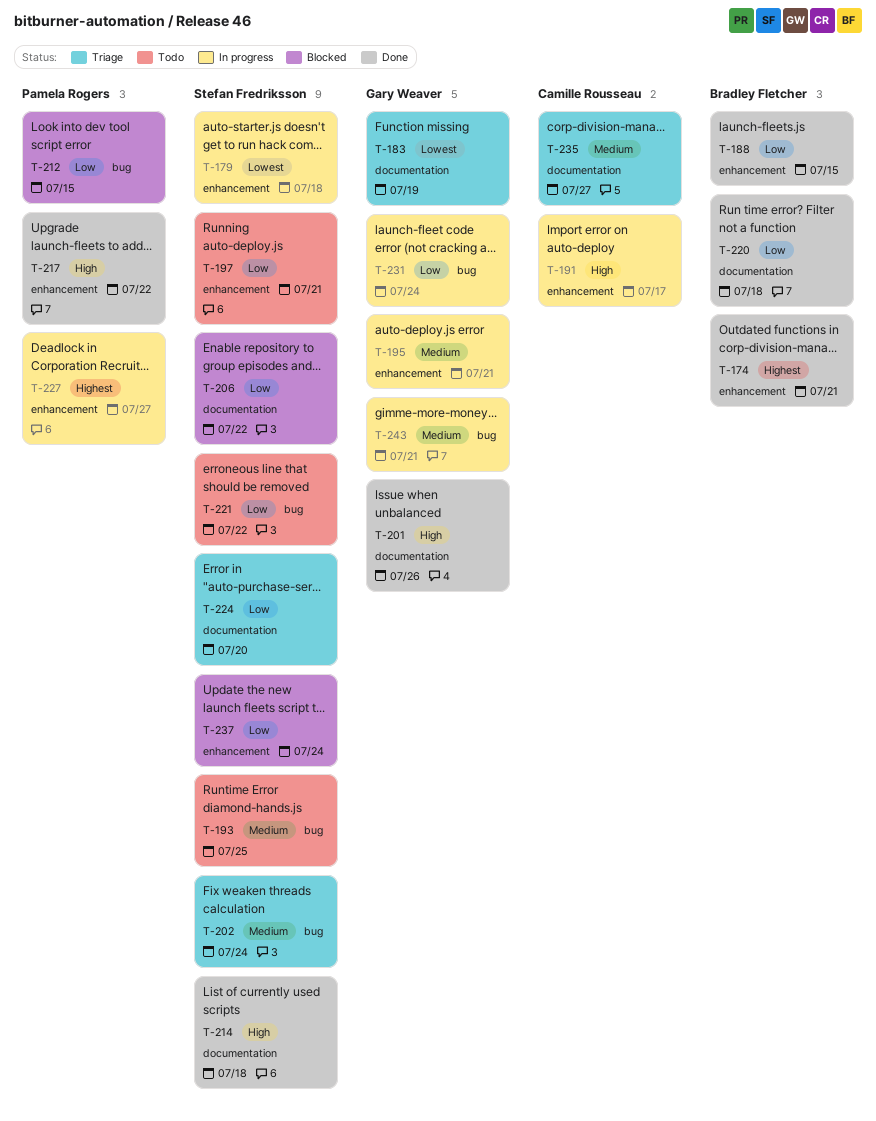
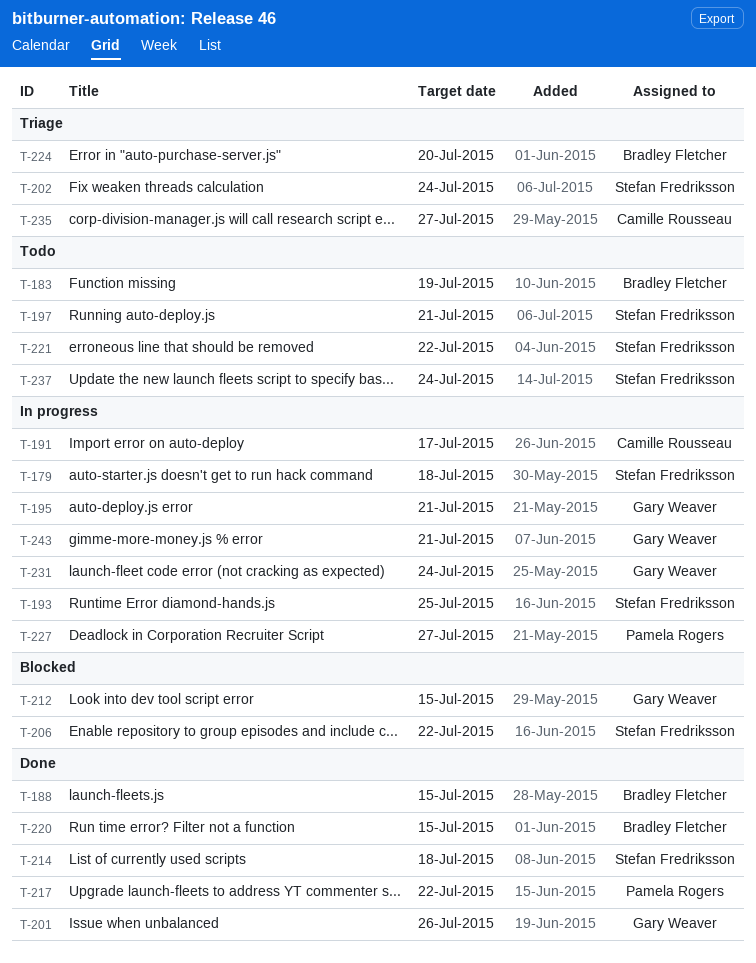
T-174: present -> none
T-183, status: Triage -> Todo
T-183, owner: Gary Weaver -> Bradley Fletcher
T-193, status: Todo -> In progress
T-212, owner: Pamela Rogers -> Gary Weaver
T-220, due: Jul 18 -> Jul 15
T-224, owner: Stefan Fredriksson -> Bradley Fletcher
T-237, status: Blocked -> Todo

